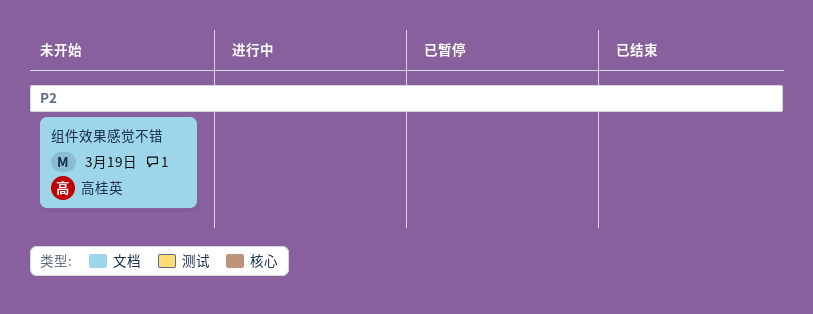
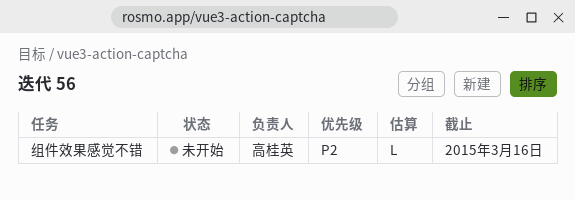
组件效果感觉不错, estimate: M -> L
组件效果感觉不错, due: Mar 19 -> Mar 16

